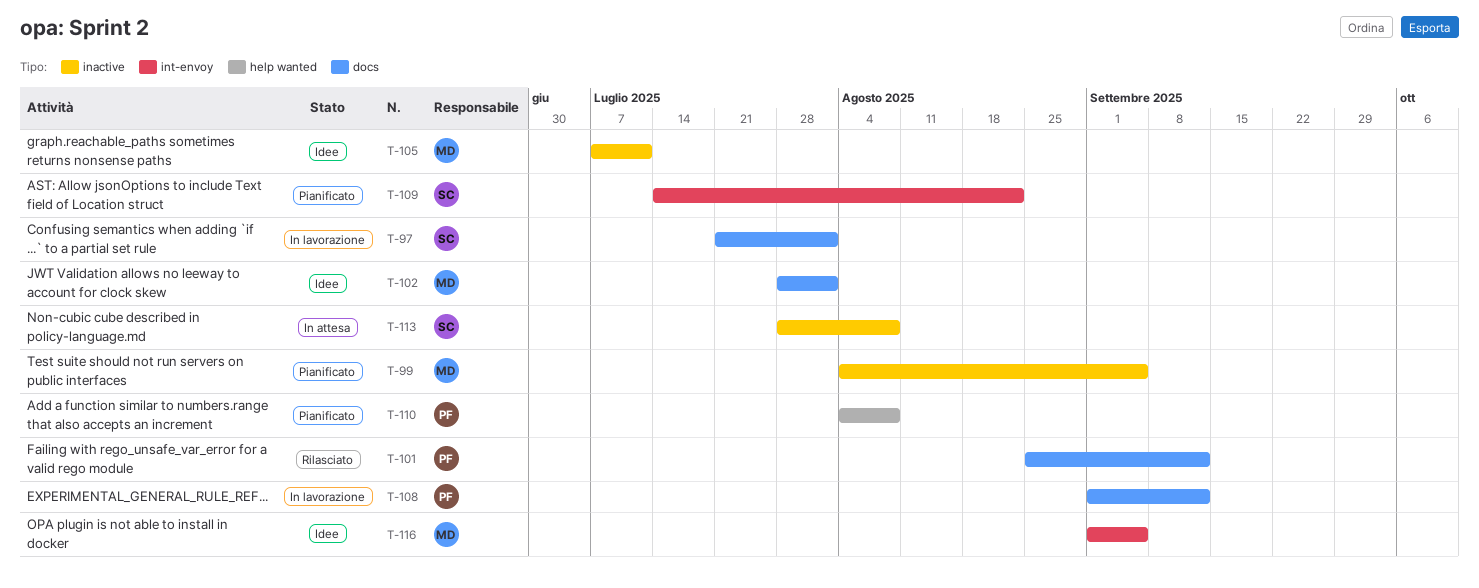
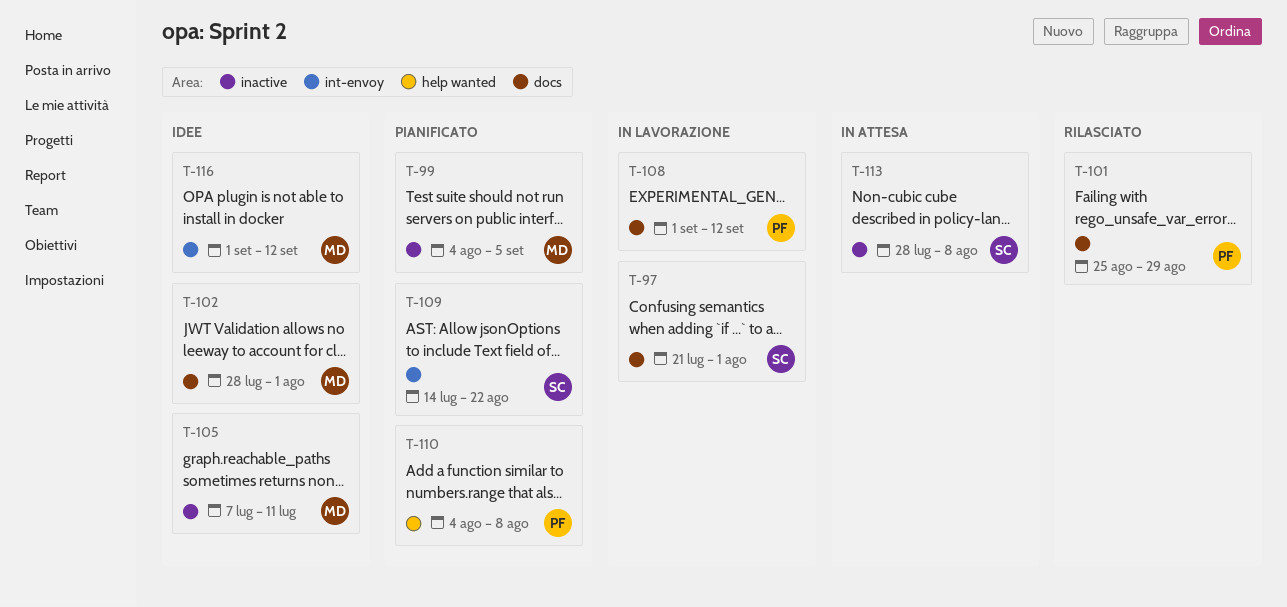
T-101, due: Sep 12 -> Aug 29
T-116, due: Sep 5 -> Sep 12

